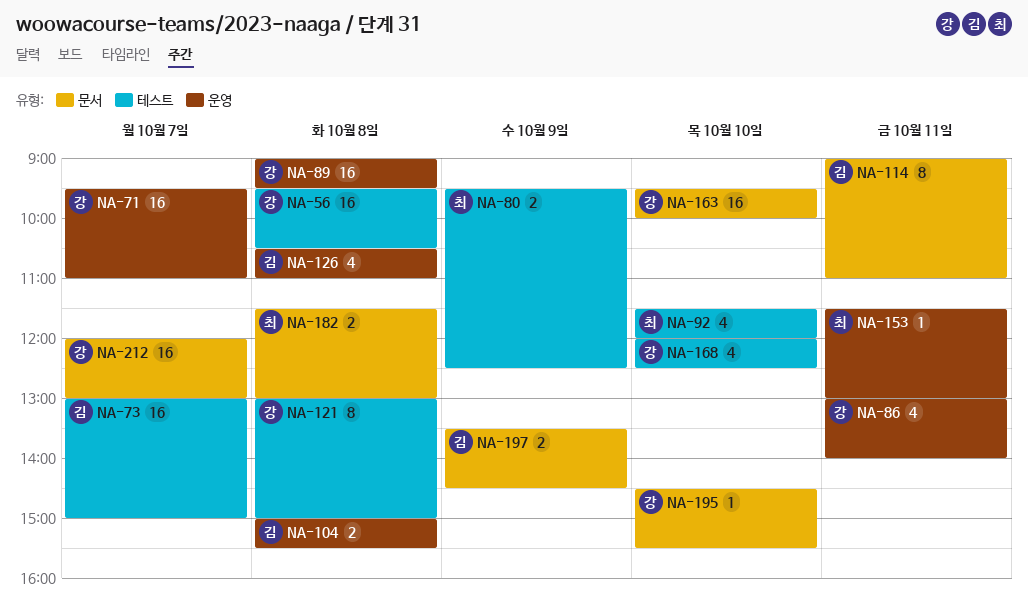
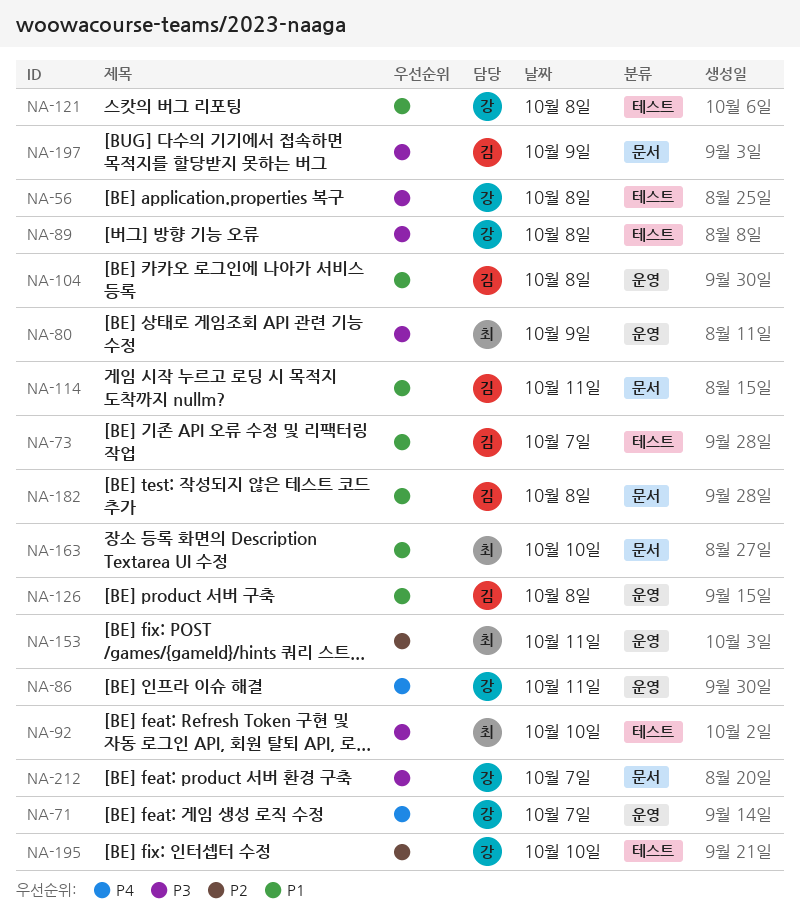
NA-80, label: 테스트 -> 운영
NA-89, label: 운영 -> 테스트
NA-163, owner: 강 -> 최
NA-168: present -> none
NA-182, owner: 최 -> 김
NA-195, label: 문서 -> 테스트

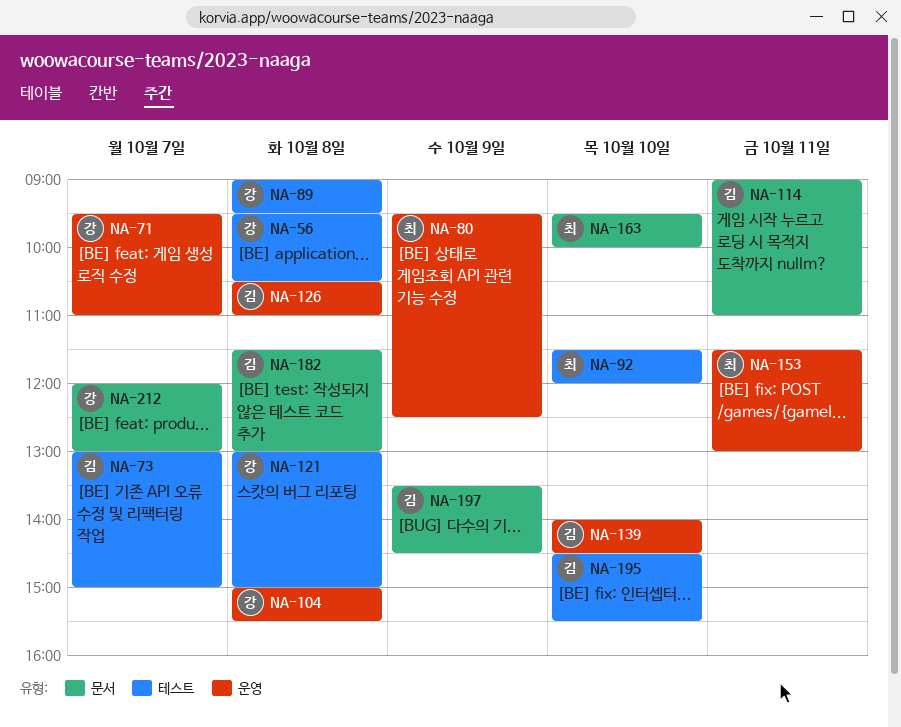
NA-86: present -> none
NA-104, owner: 김 -> 강
NA-139: none -> present
NA-195, owner: 강 -> 김

